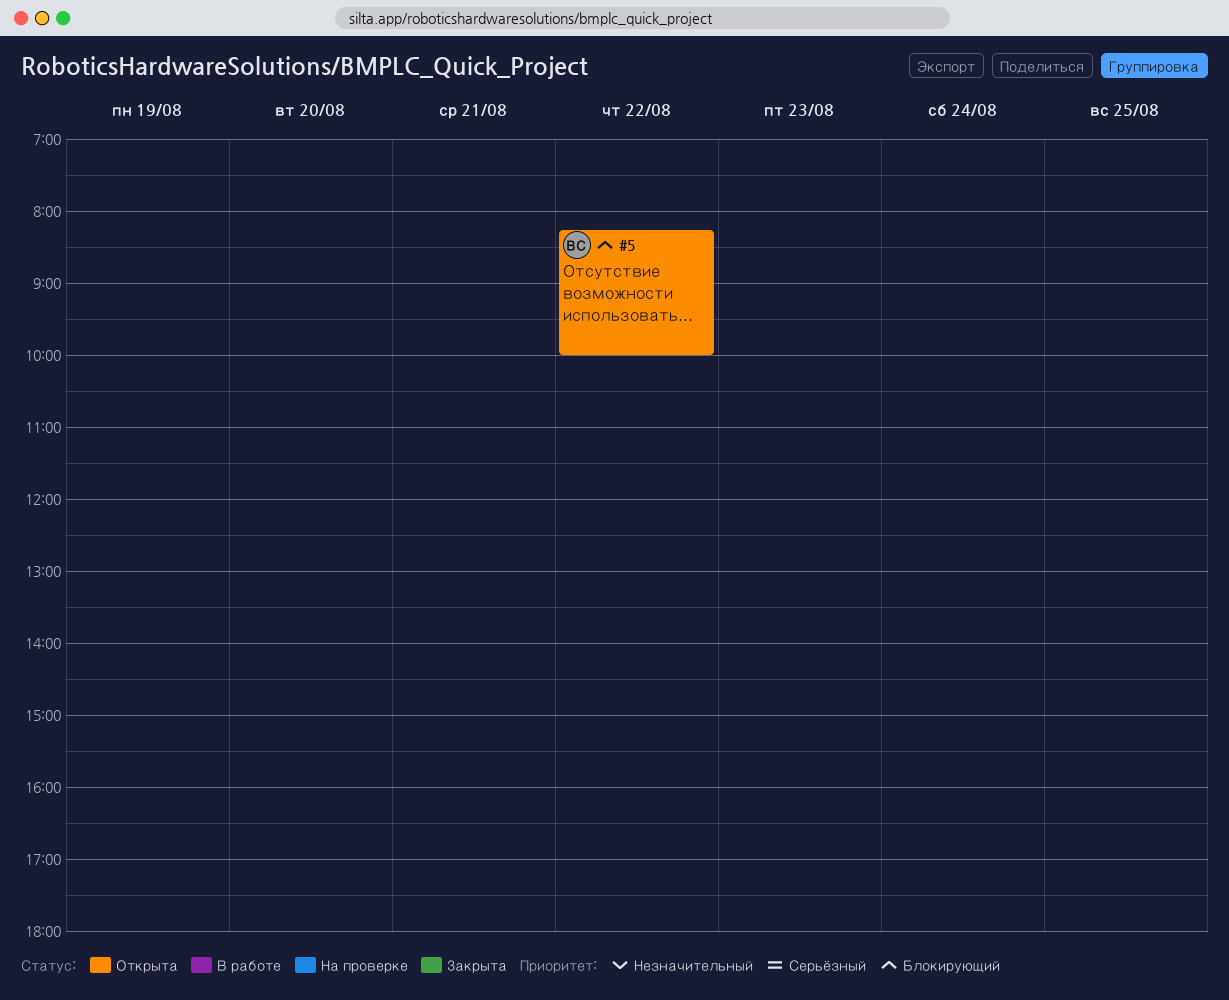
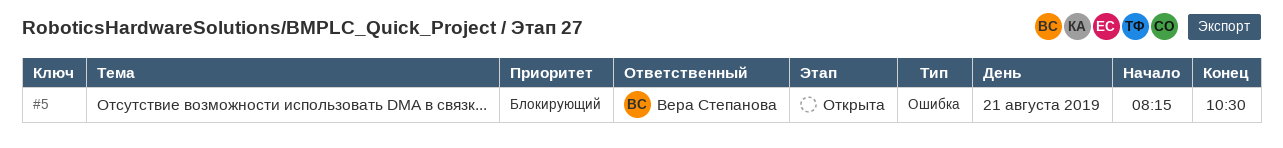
#5, day: Aug 22 -> Aug 21
#5, ends: 10:00 -> 10:30

